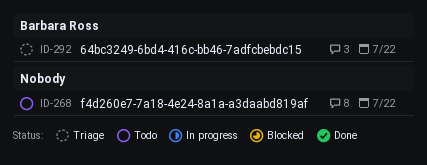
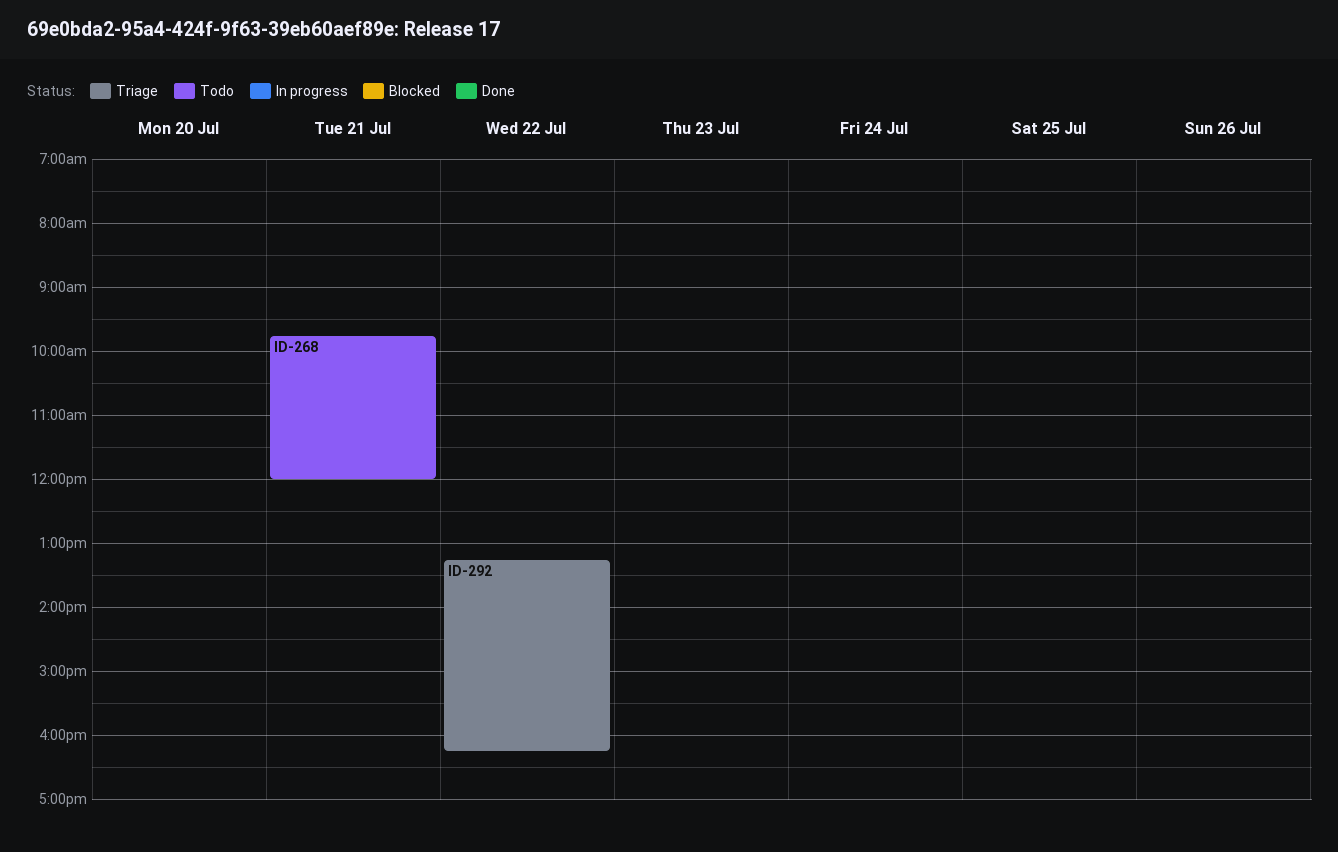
ID-268, day: Jul 22 -> Jul 21

